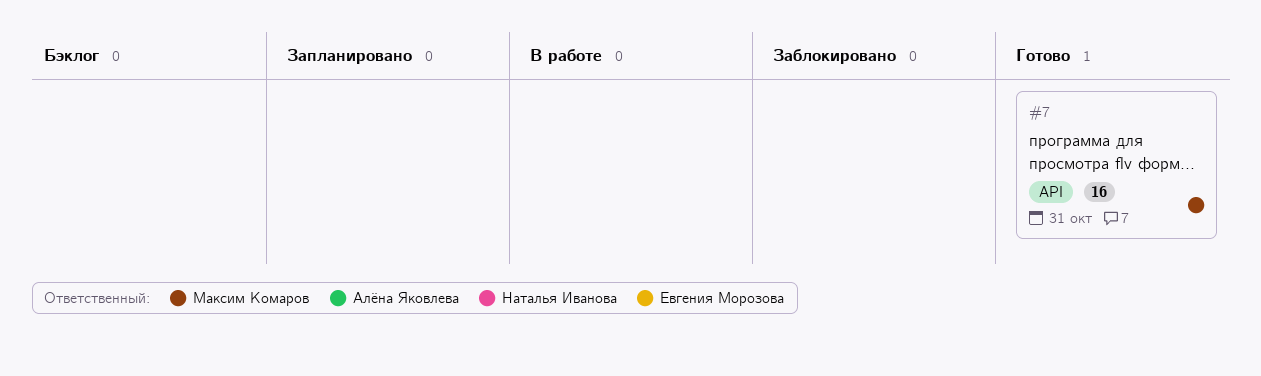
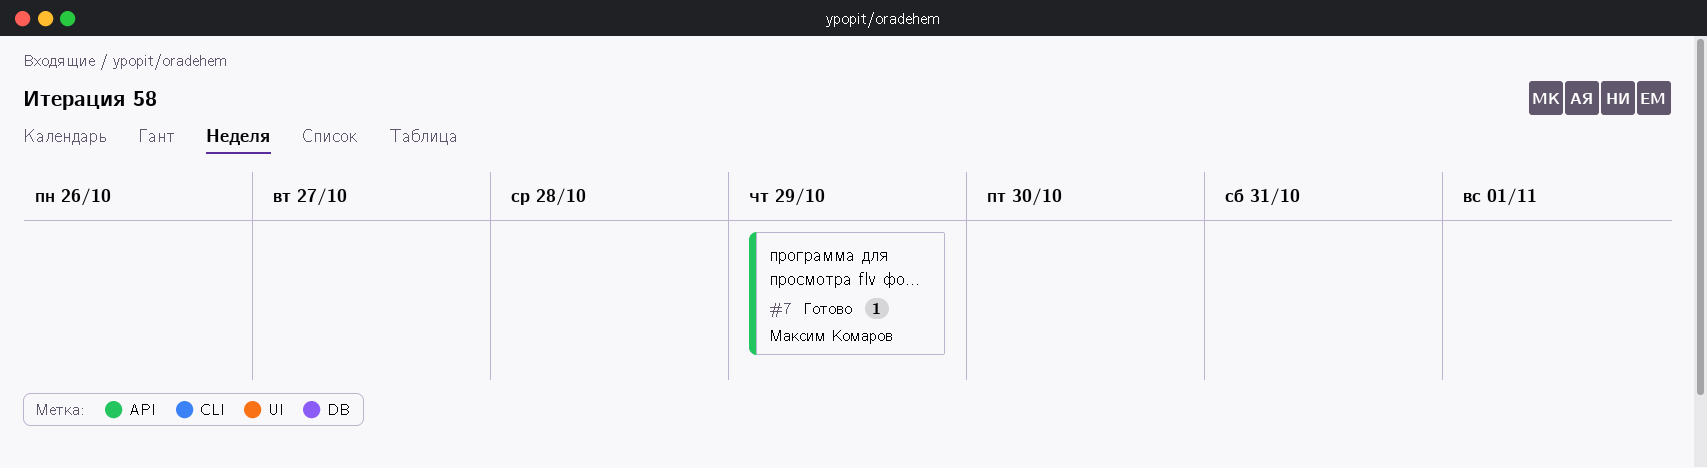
#7, estimate: 16 -> 1
#7, due: Oct 31 -> Oct 29

